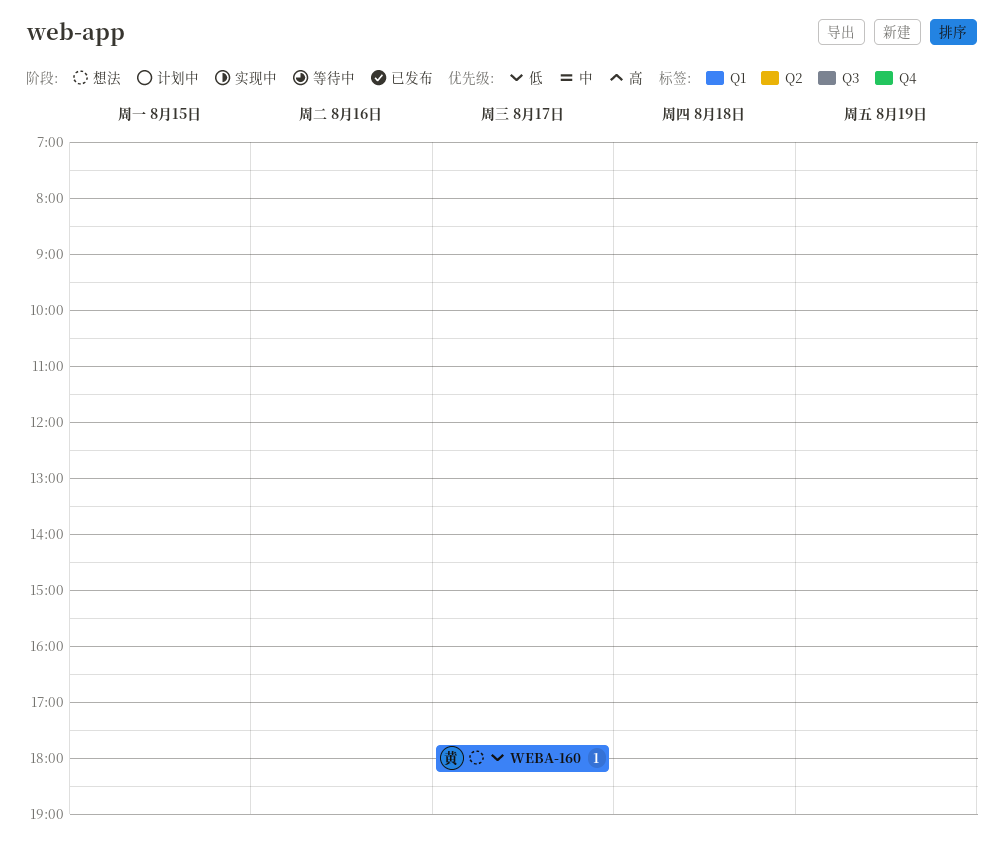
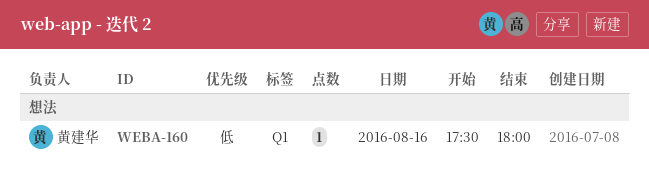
WEBA-160, day: Aug 17 -> Aug 16
WEBA-160, begins: 17:45 -> 17:30
WEBA-160, ends: 18:15 -> 18:00

